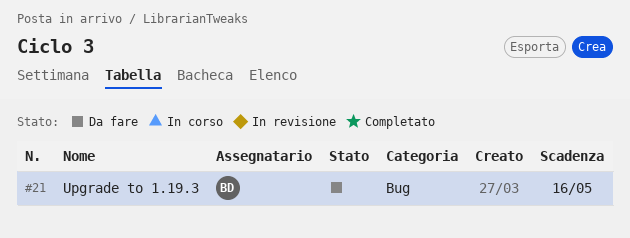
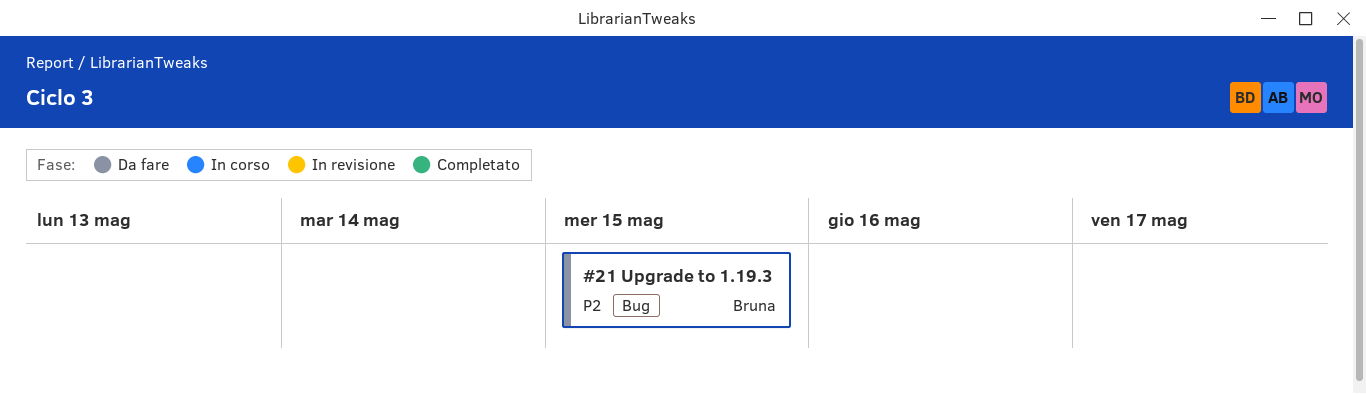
#21, due: May 16 -> May 15

